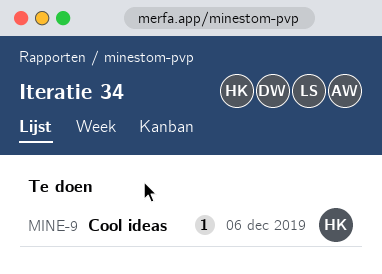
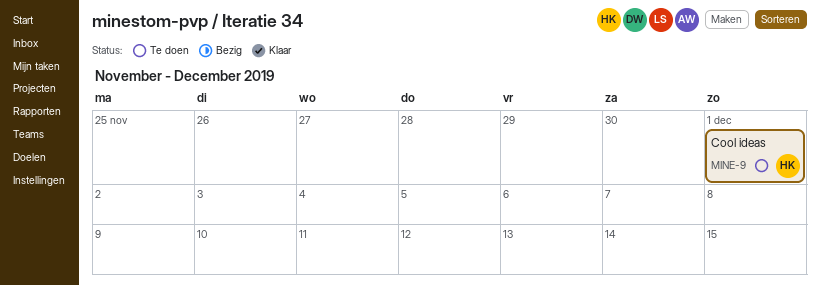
MINE-9, due: Dec 6 -> Dec 1

